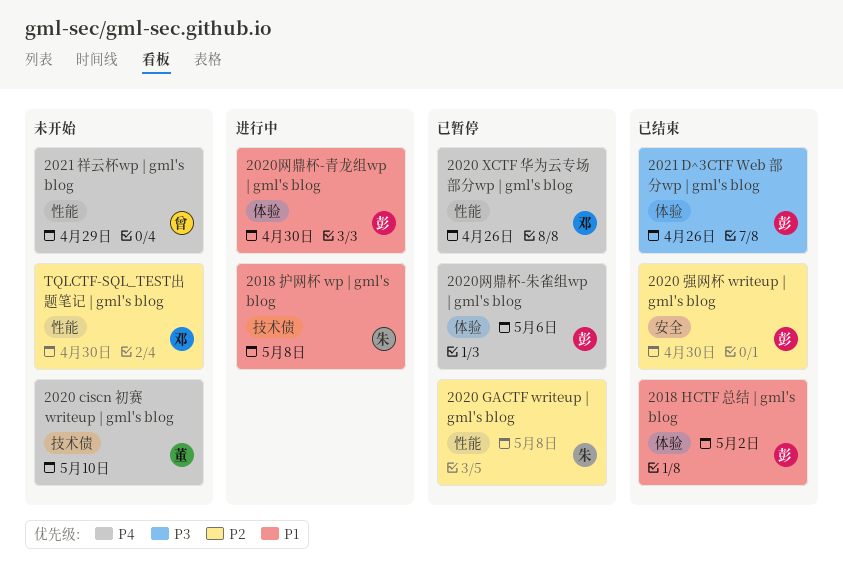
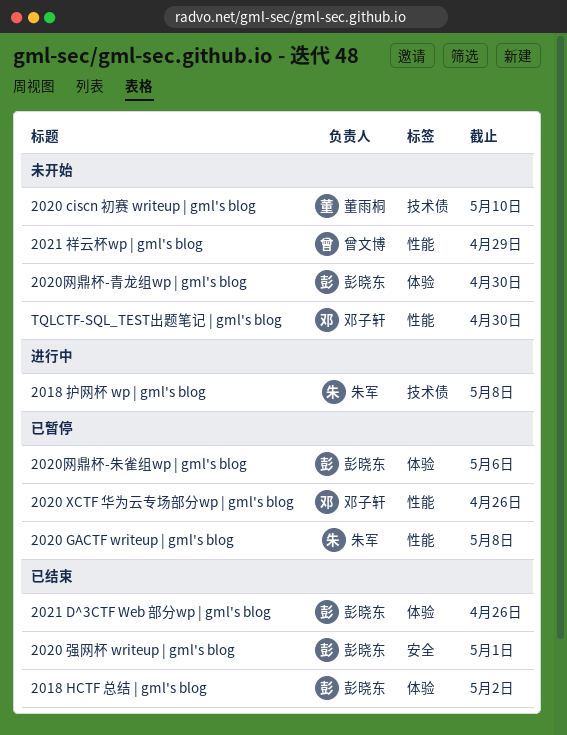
2020 强网杯 writeup | gml's blog, due: Apr 30 -> May 1
2020网鼎杯-青龙组wp | gml's blog, status: 进行中 -> 未开始

